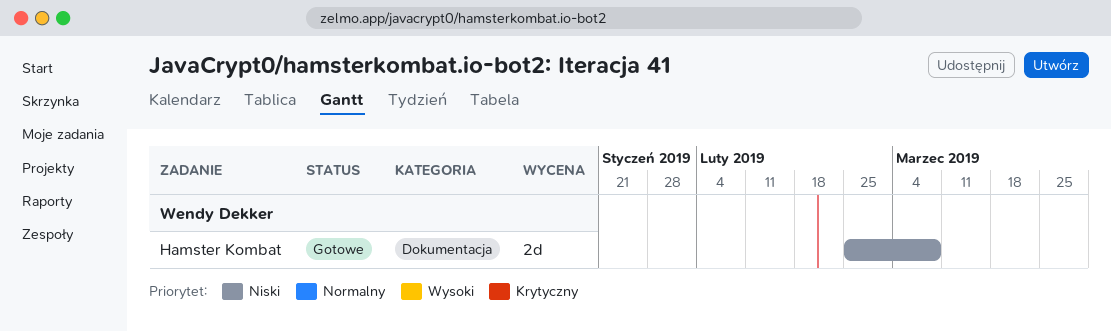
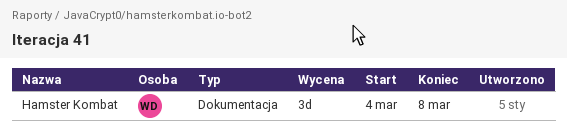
Hamster Kombat, estimate: 2d -> 3d
Hamster Kombat, start: Feb 25 -> Mar 4

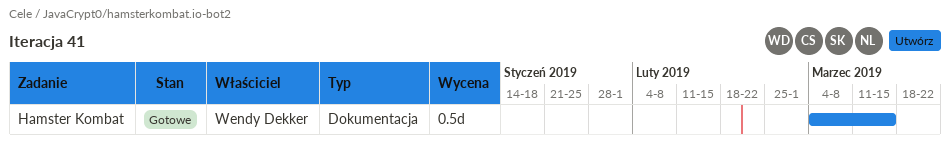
Hamster Kombat, estimate: 3d -> 0.5d
Hamster Kombat, due: Mar 8 -> Mar 15

